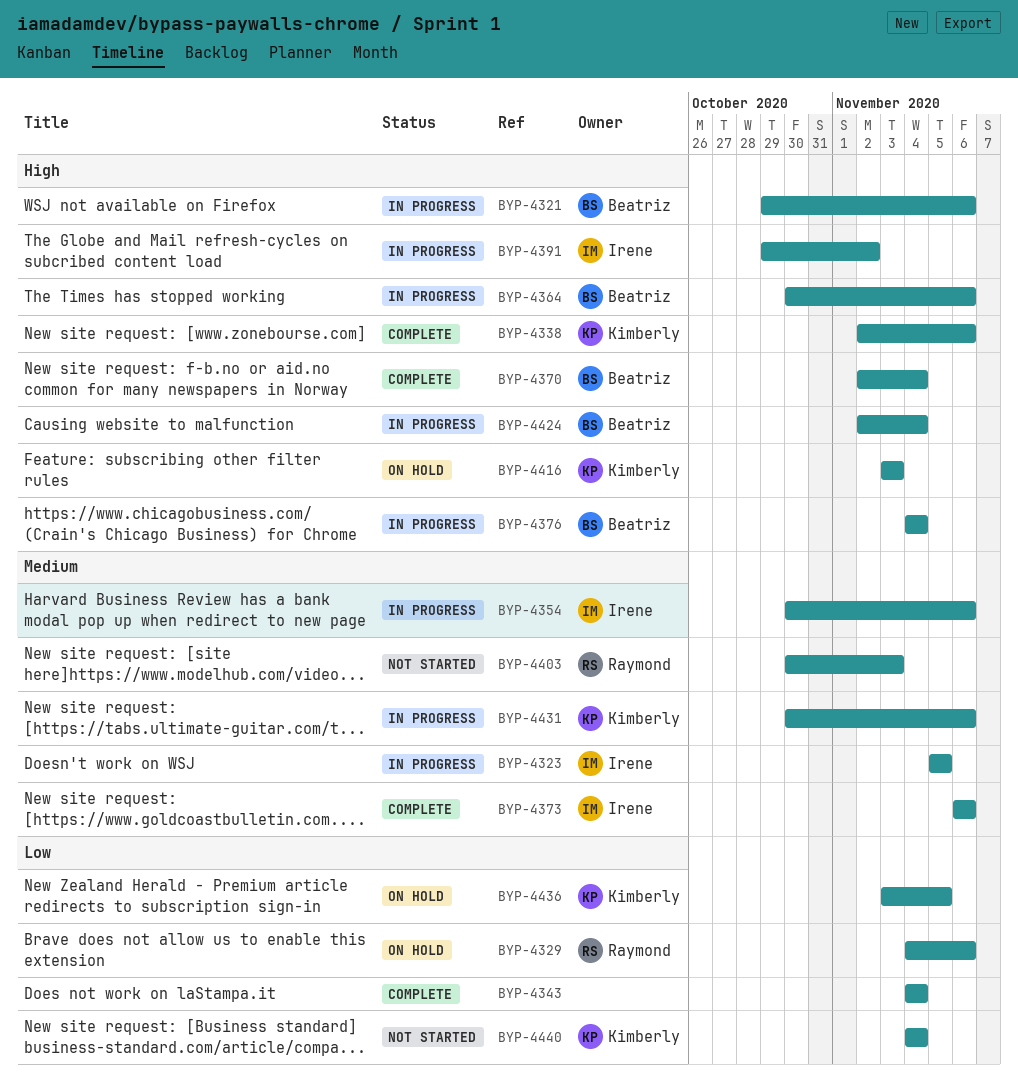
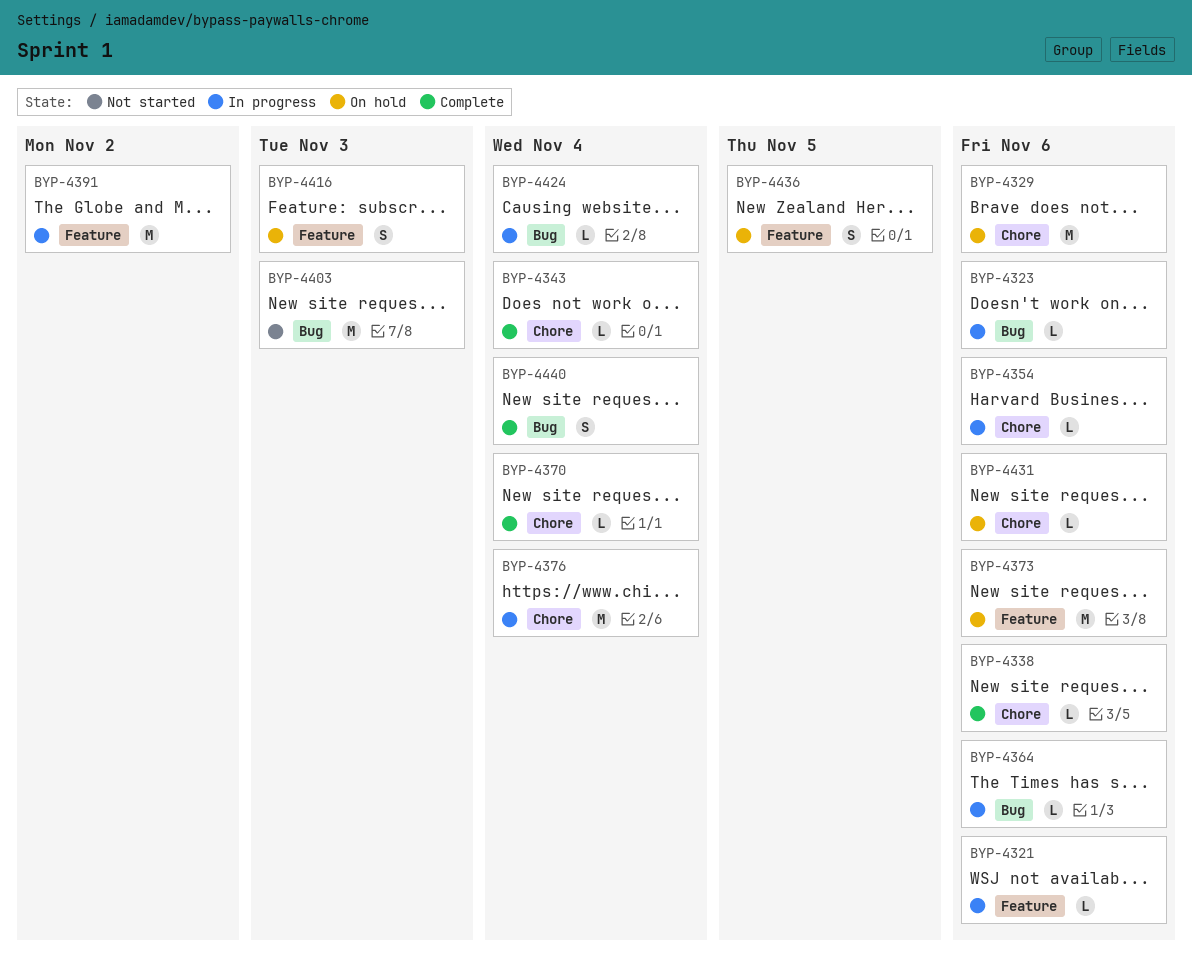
BYP-4323, due: Nov 5 -> Nov 6
BYP-4373, status: Complete -> On hold
BYP-4431, status: In progress -> On hold
BYP-4440, status: Not started -> Complete

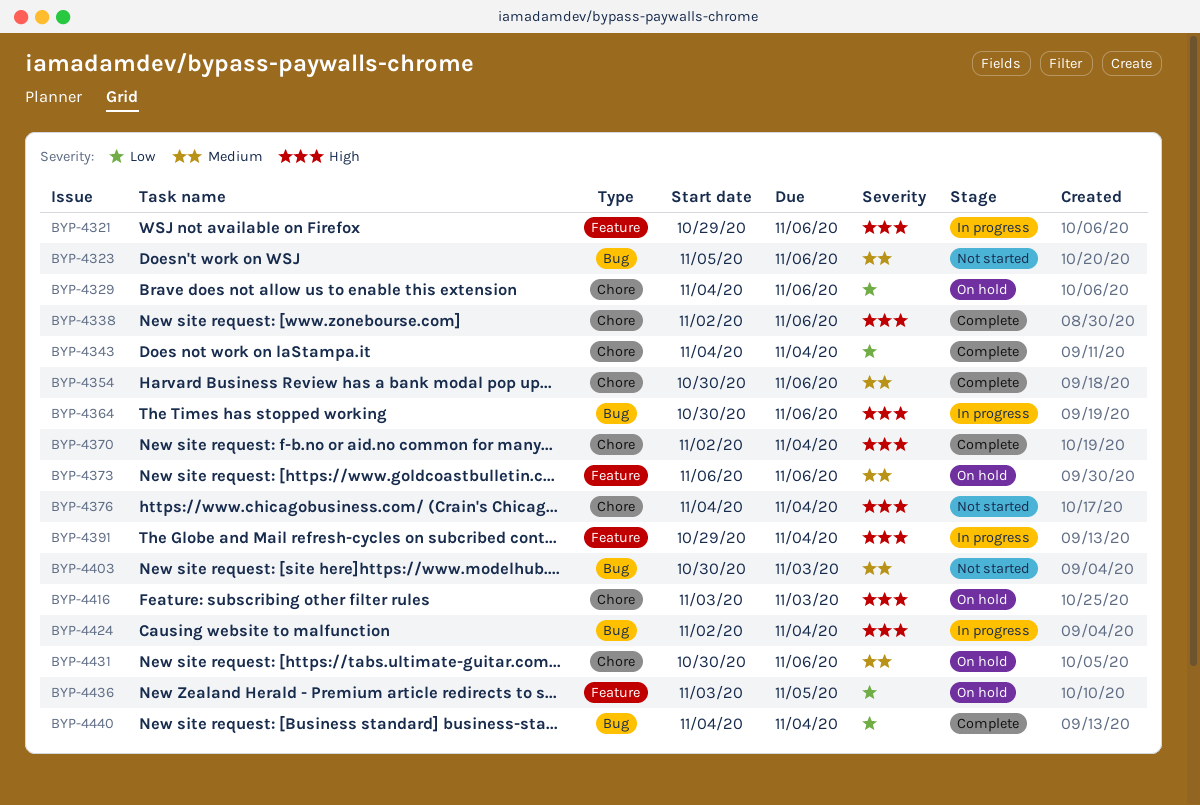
BYP-4323, status: In progress -> Not started
BYP-4354, status: In progress -> Complete
BYP-4376, status: In progress -> Not started
BYP-4391, due: Nov 2 -> Nov 4
BYP-4416, label: Feature -> Chore

